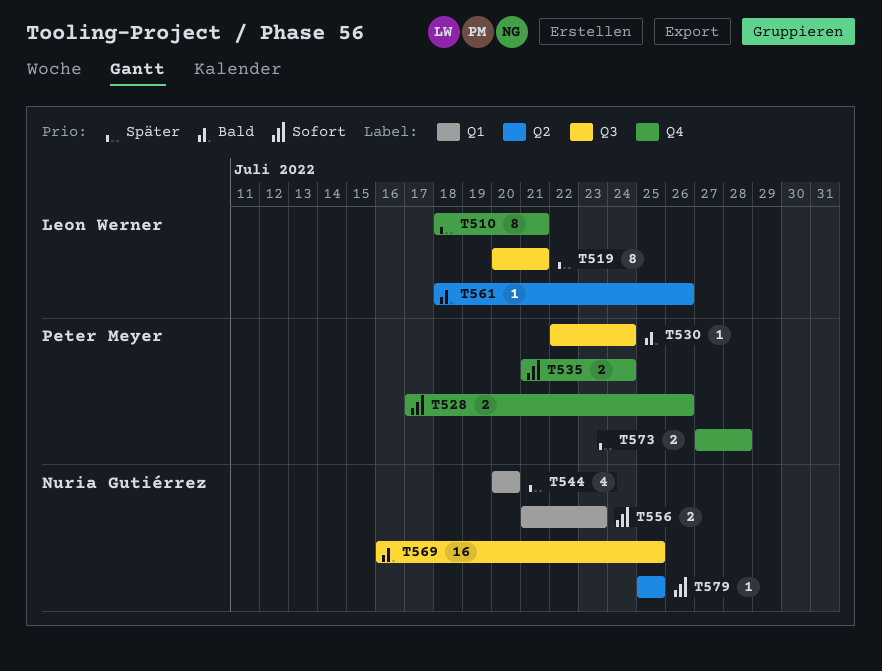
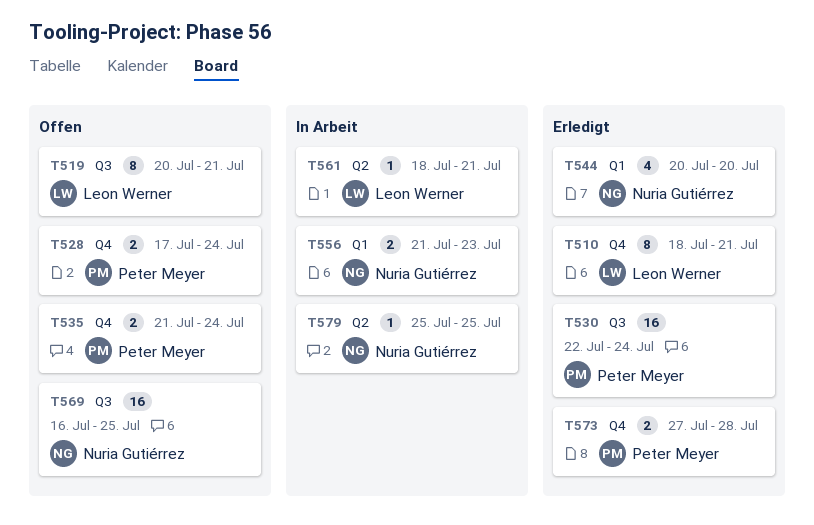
T528, due: Jul 26 -> Jul 24
T530, estimate: 1 -> 16
T561, due: Jul 26 -> Jul 21

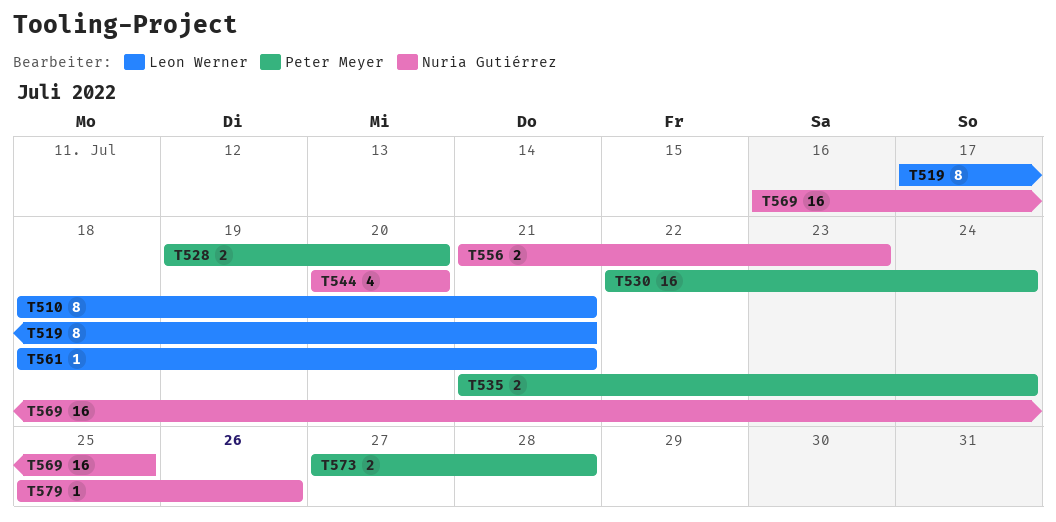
T519, start: Jul 20 -> Jul 17
T528, start: Jul 17 -> Jul 19
T528, due: Jul 24 -> Jul 20
T579, due: Jul 25 -> Jul 26

